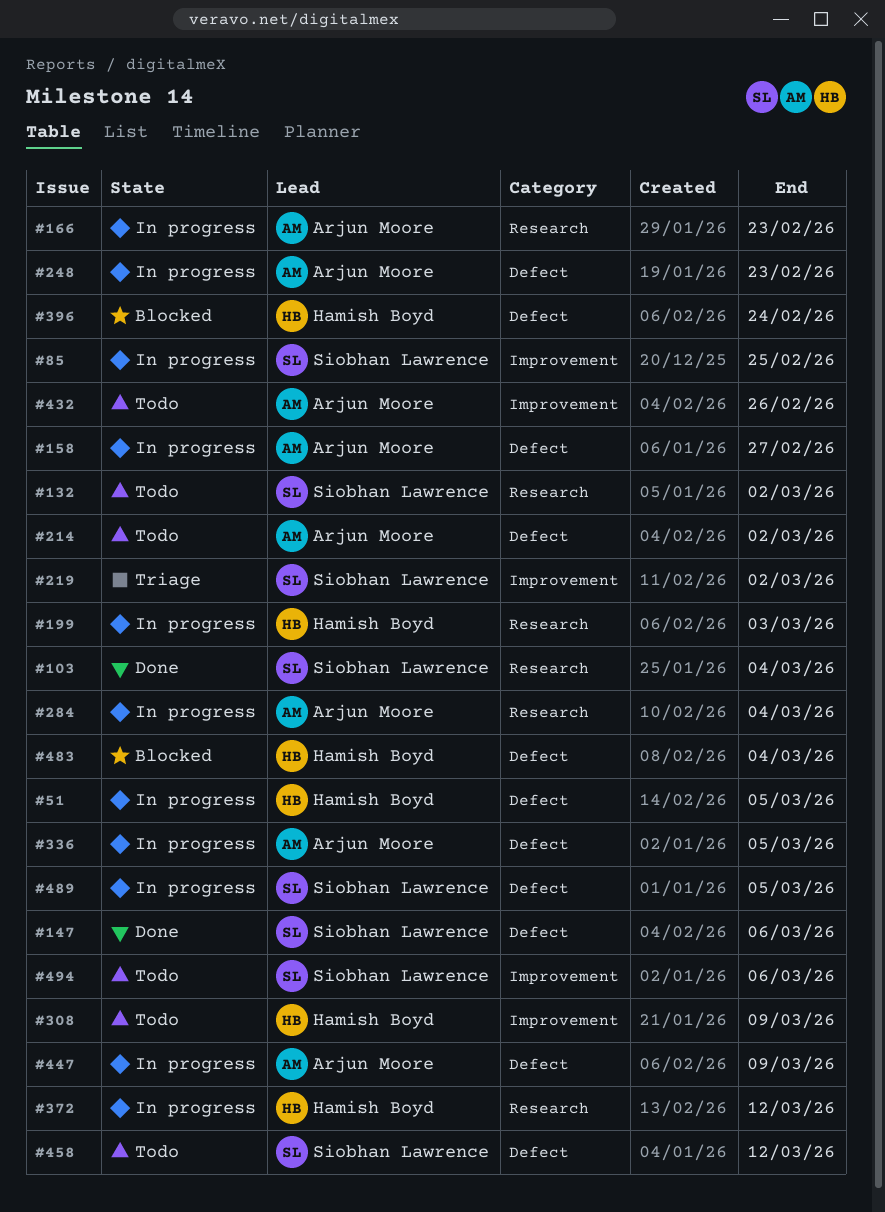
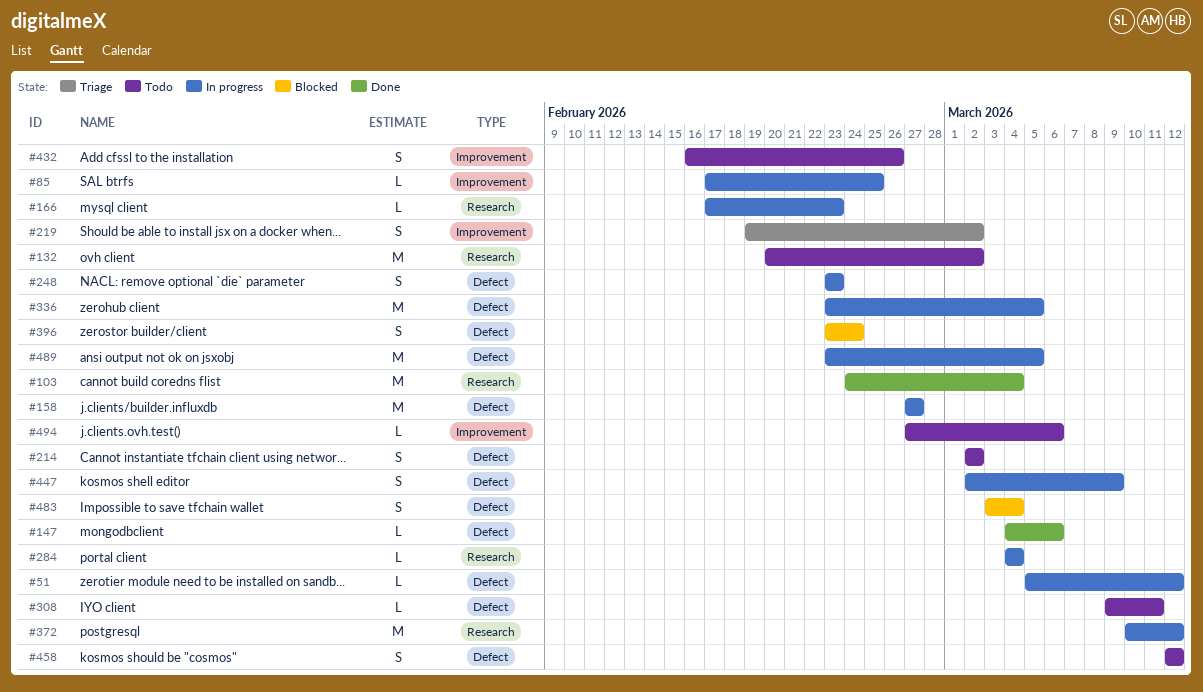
#51, due: Mar 5 -> Mar 12
#199: present -> none
#308, label: Improvement -> Defect
#308, due: Mar 9 -> Mar 11

